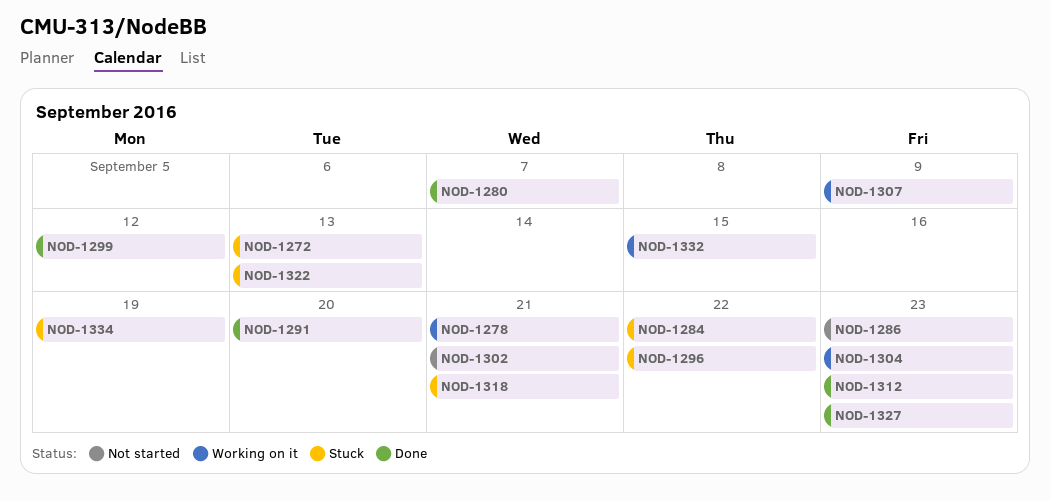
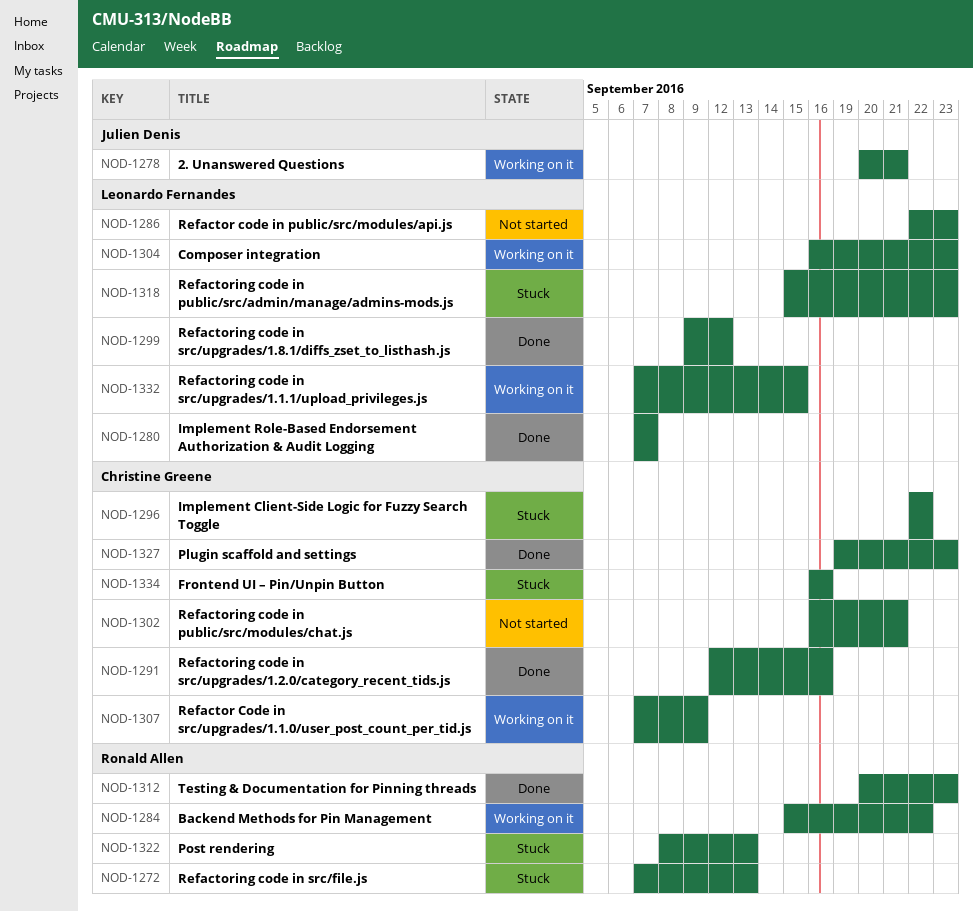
NOD-1284, status: Stuck -> Working on it
NOD-1291, due: Sep 20 -> Sep 16
NOD-1318, due: Sep 21 -> Sep 23
NOD-1334, due: Sep 19 -> Sep 16

